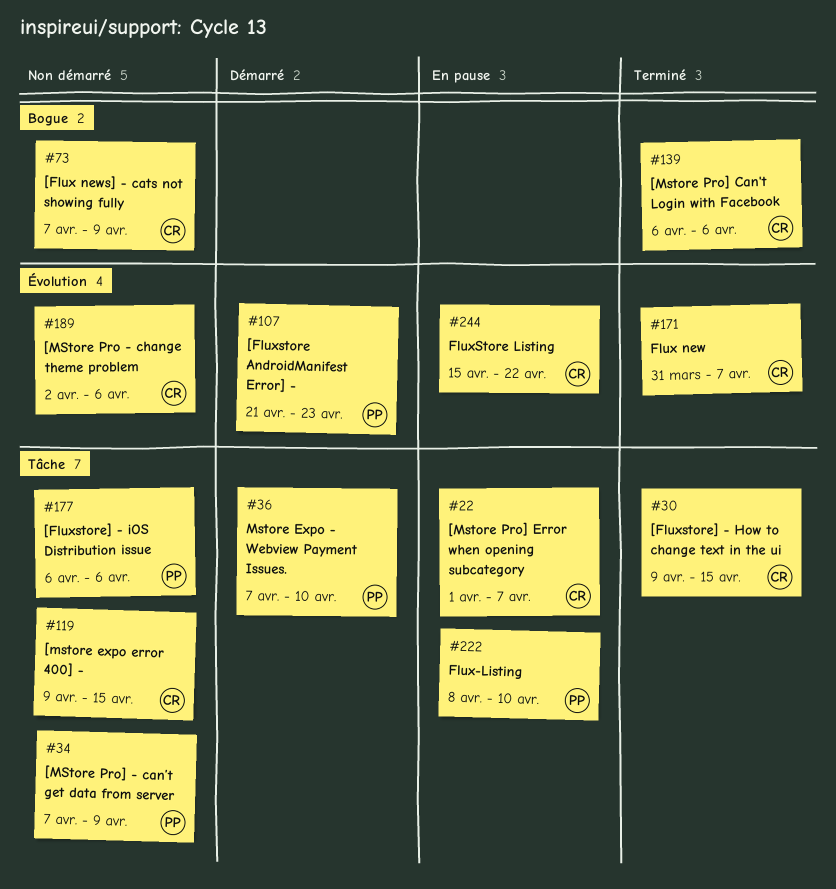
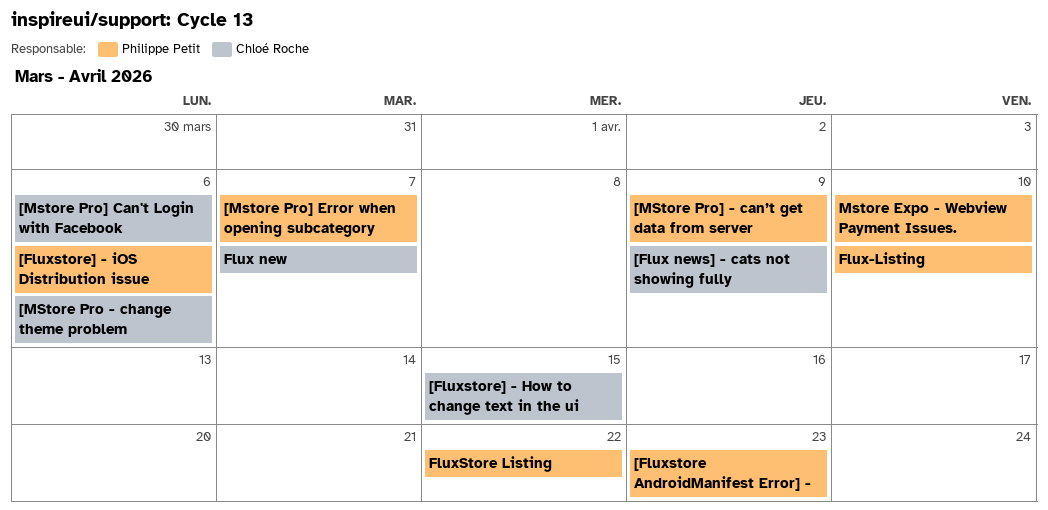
[mstore expo error 400] -: present -> none
[Mstore Pro] Error when opening subcategory, owner: Chloé Roche -> Philippe Petit
FluxStore Listing, owner: Chloé Roche -> Philippe Petit

